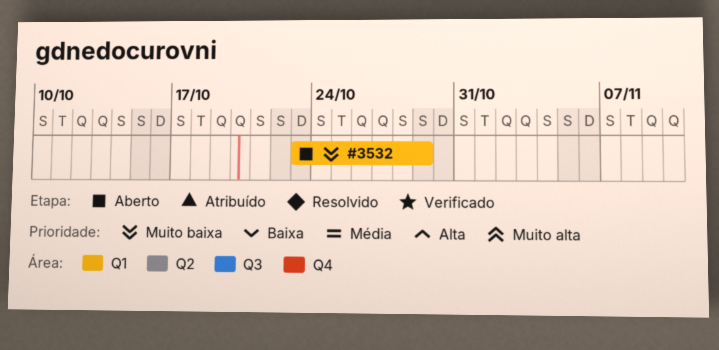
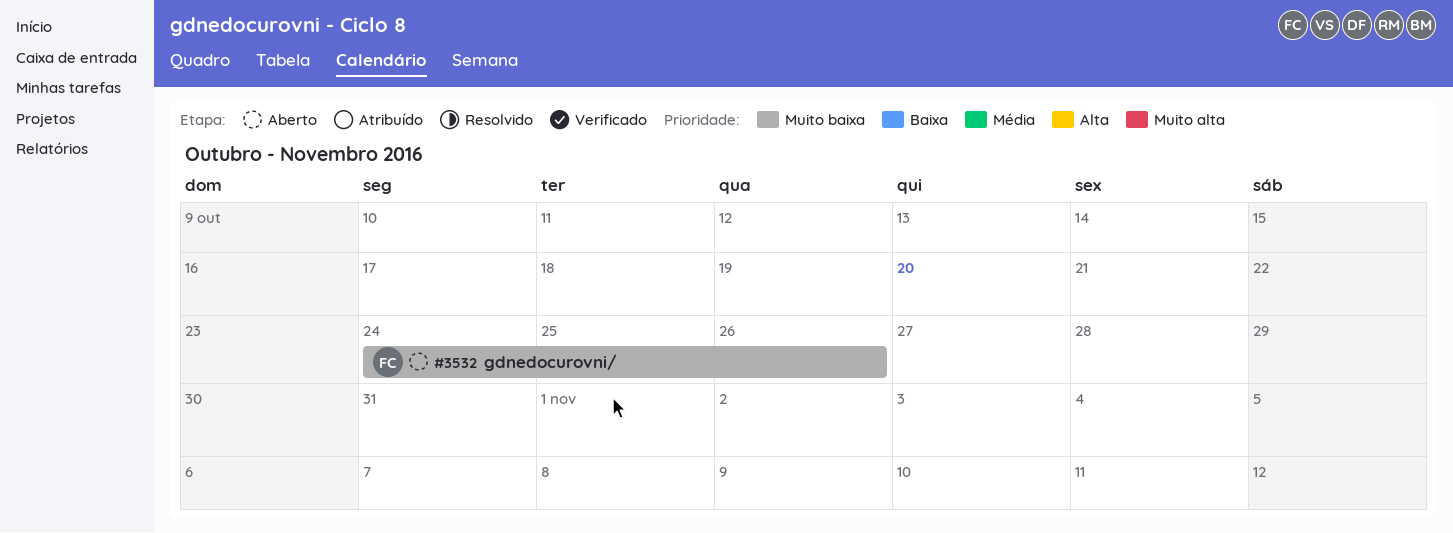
#3532, start: Oct 23 -> Oct 24
#3532, due: Oct 29 -> Oct 26

